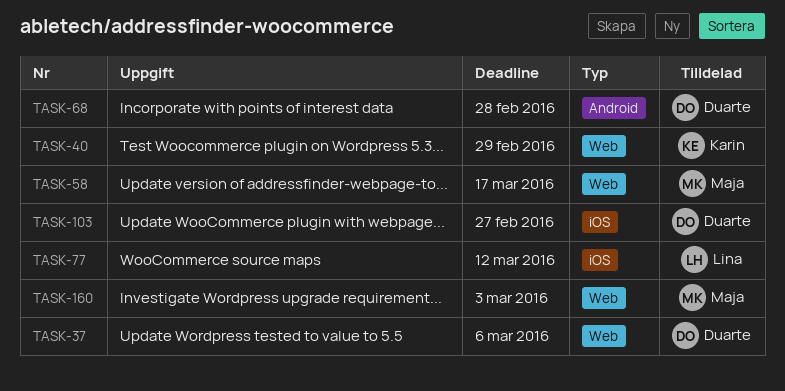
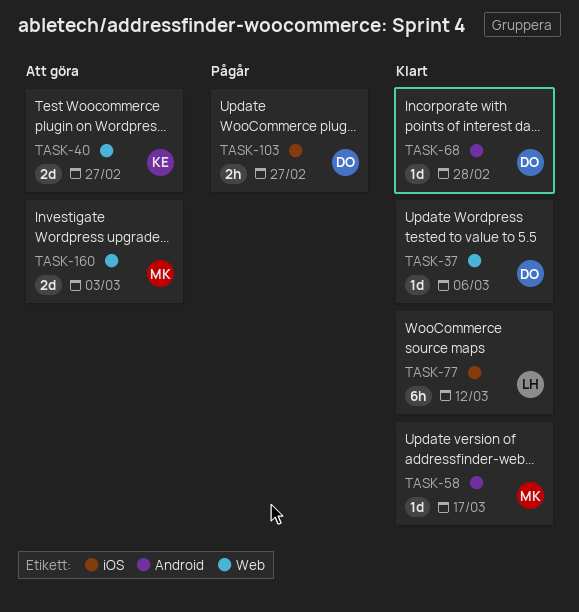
TASK-40, due: Feb 29 -> Feb 27
TASK-58, label: Web -> Android

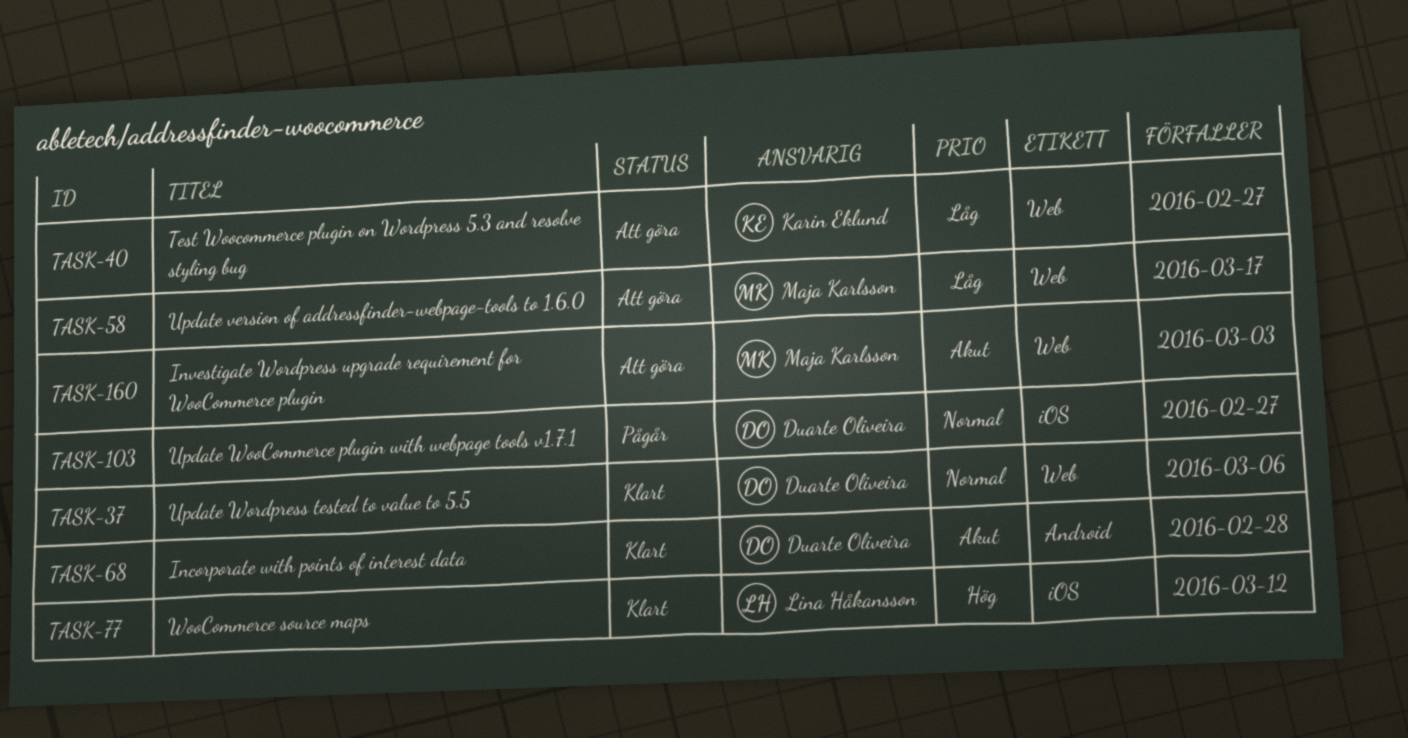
TASK-58, status: Klart -> Att göra
TASK-58, label: Android -> Web

